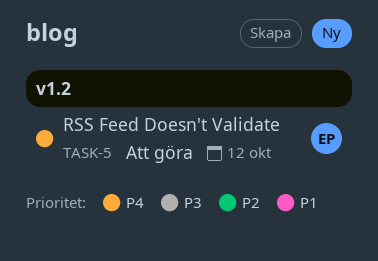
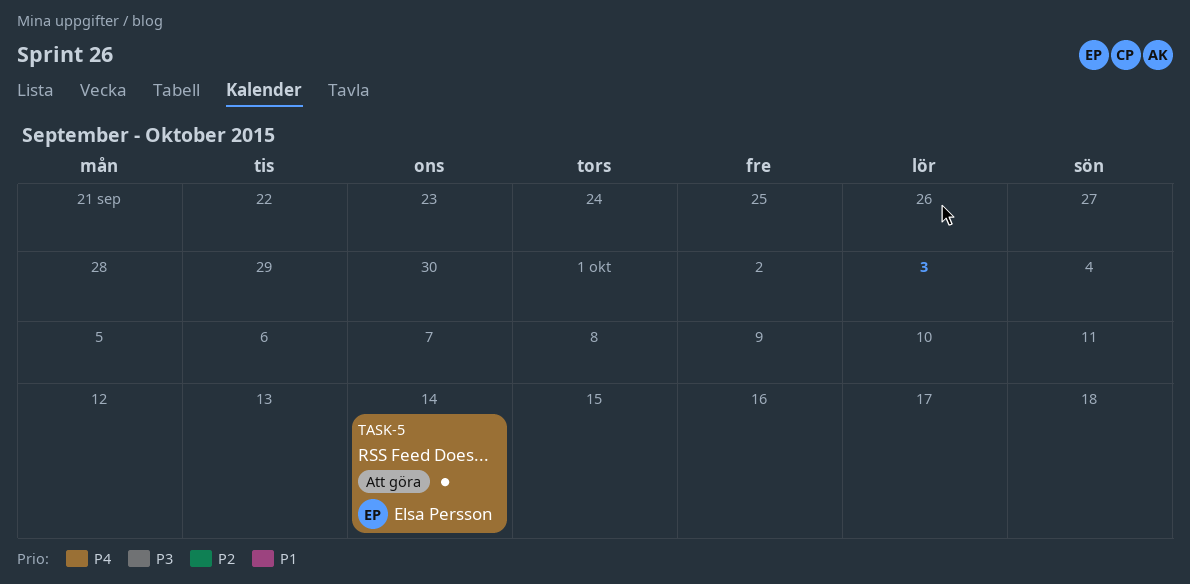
TASK-5, due: Oct 12 -> Oct 14

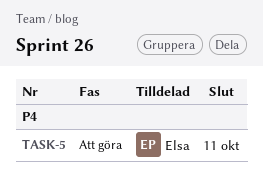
TASK-5, due: Oct 14 -> Oct 11

